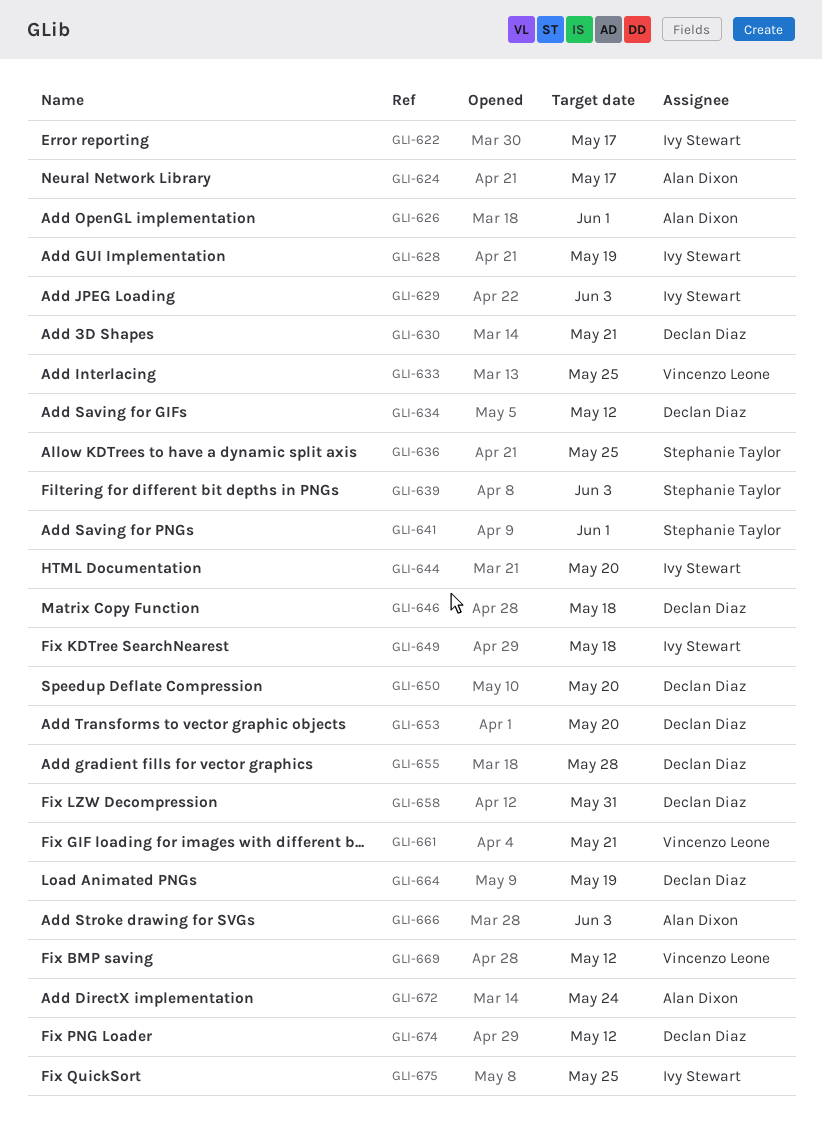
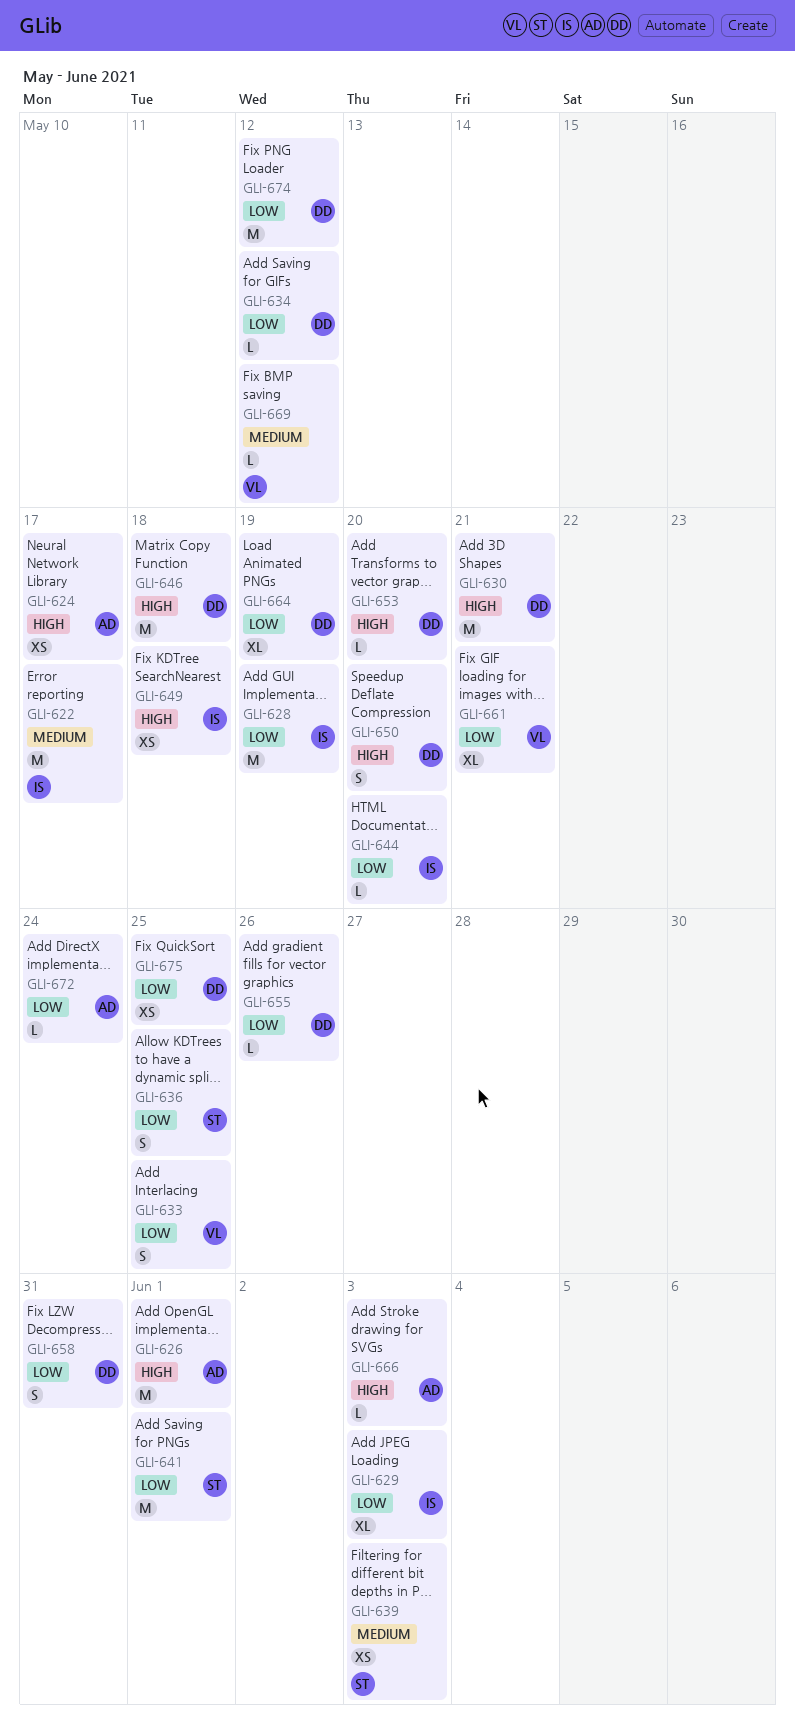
GLI-655, due: May 28 -> May 26
GLI-675, owner: Ivy Stewart -> Declan Diaz

